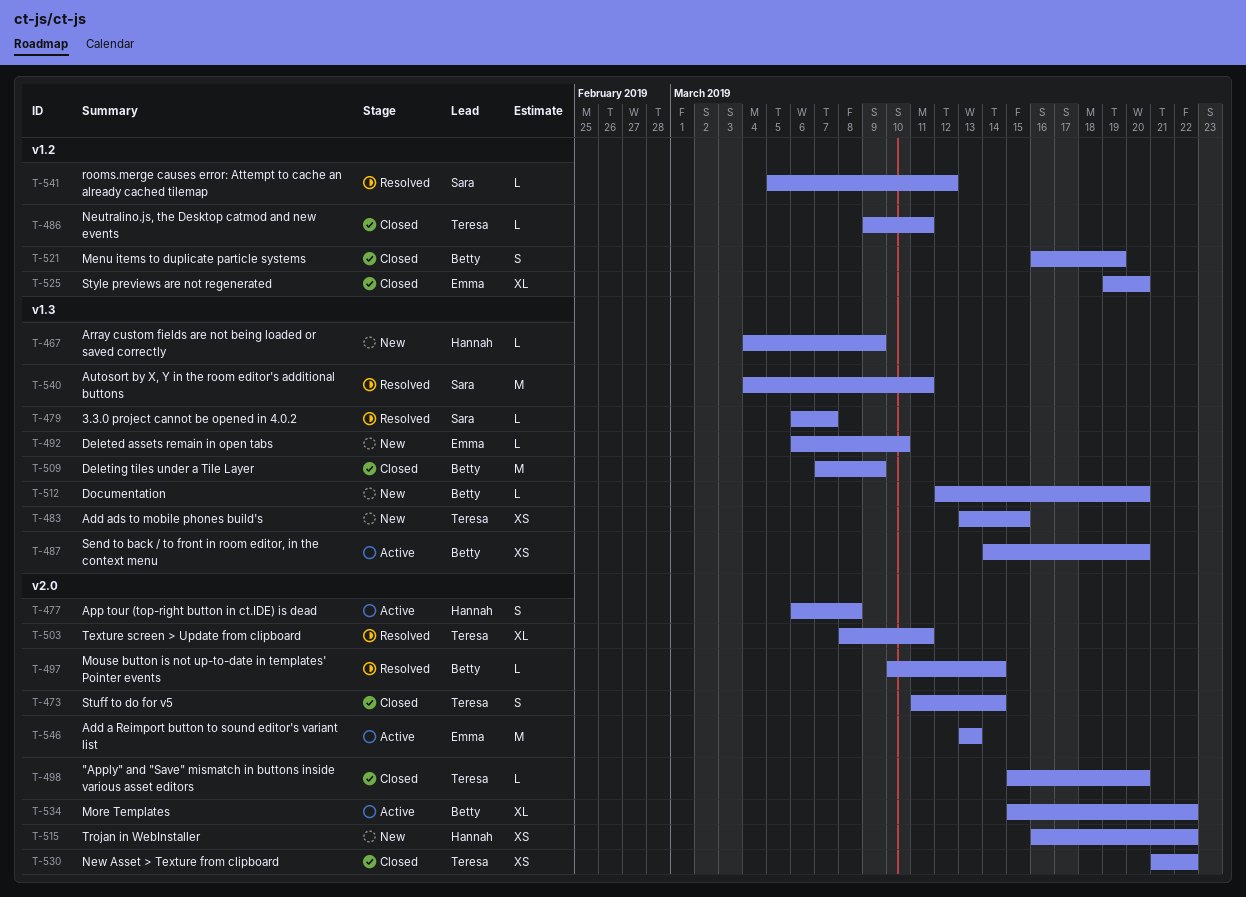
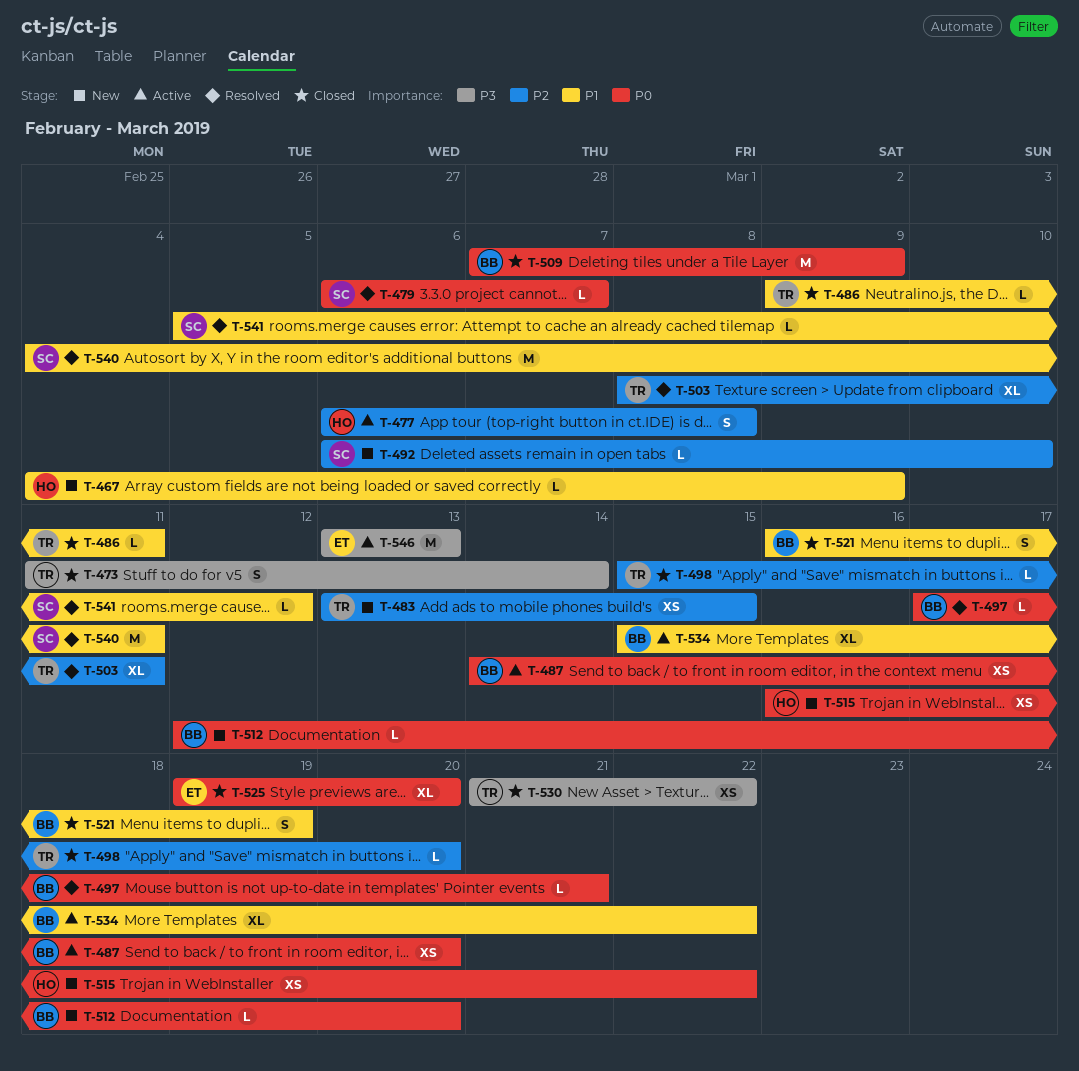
T-492, owner: Emma -> Sara
T-497, start: Mar 10 -> Mar 17
T-497, due: Mar 14 -> Mar 21

